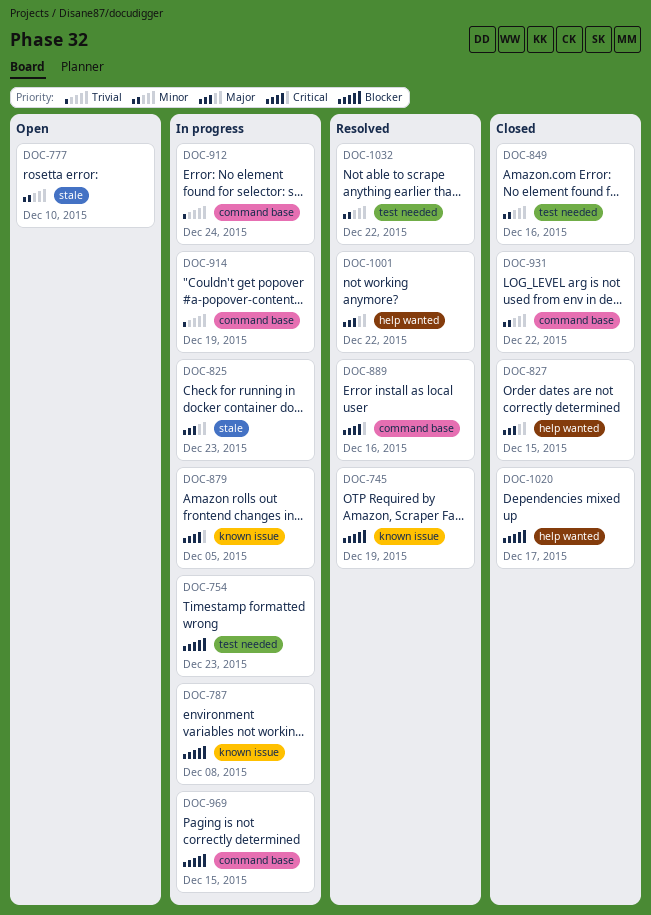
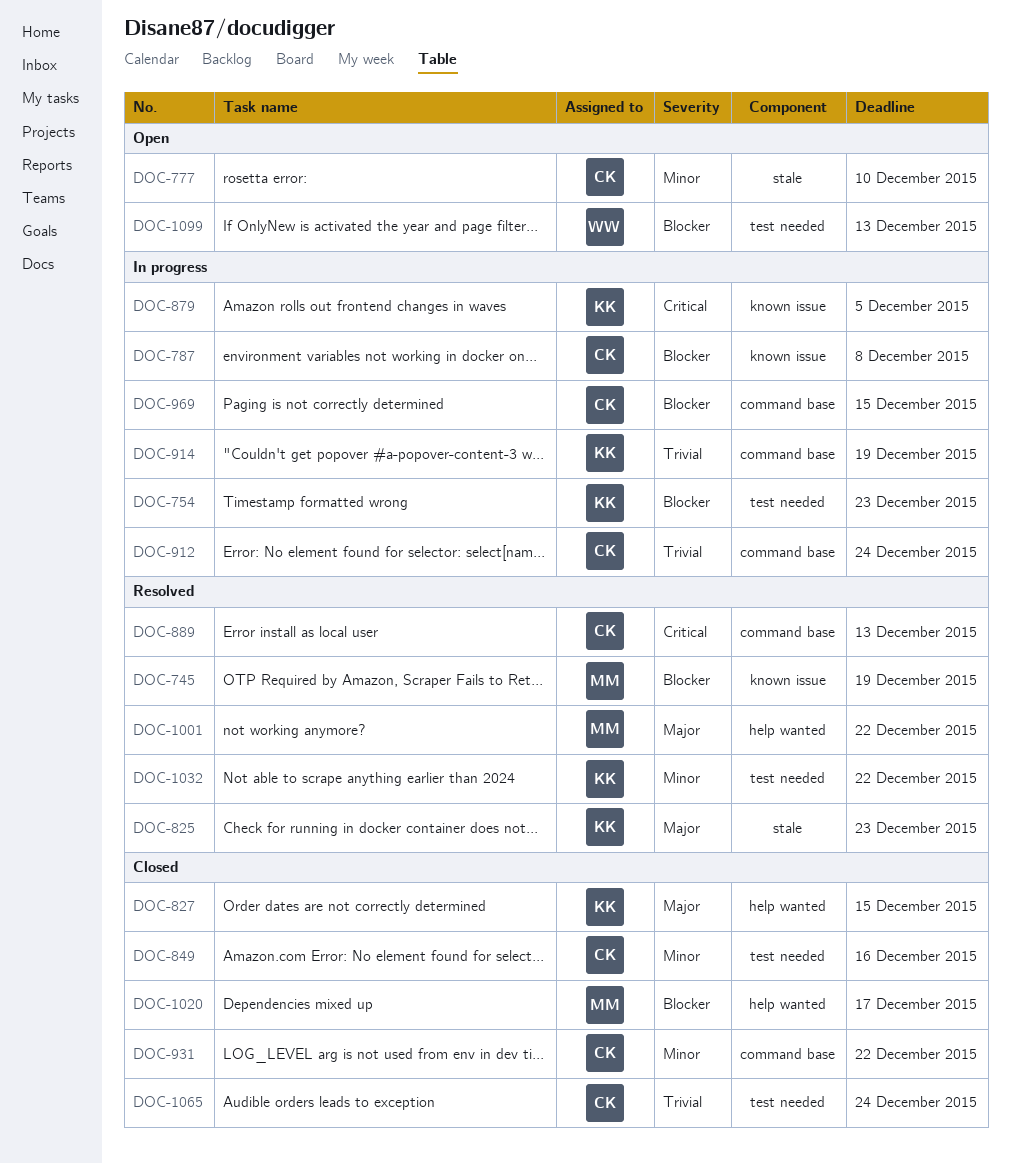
DOC-825, status: In progress -> Resolved
DOC-889, due: Dec 16 -> Dec 13
DOC-1065: none -> present
DOC-1099: none -> present

